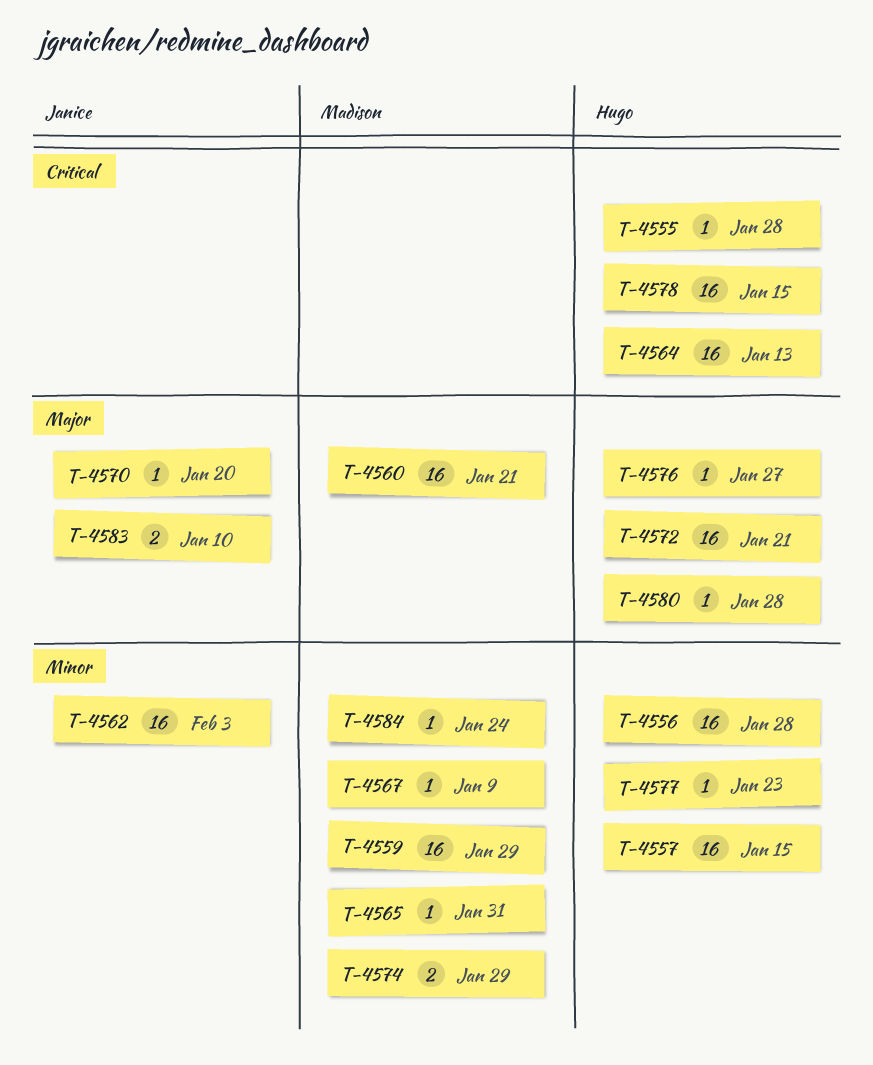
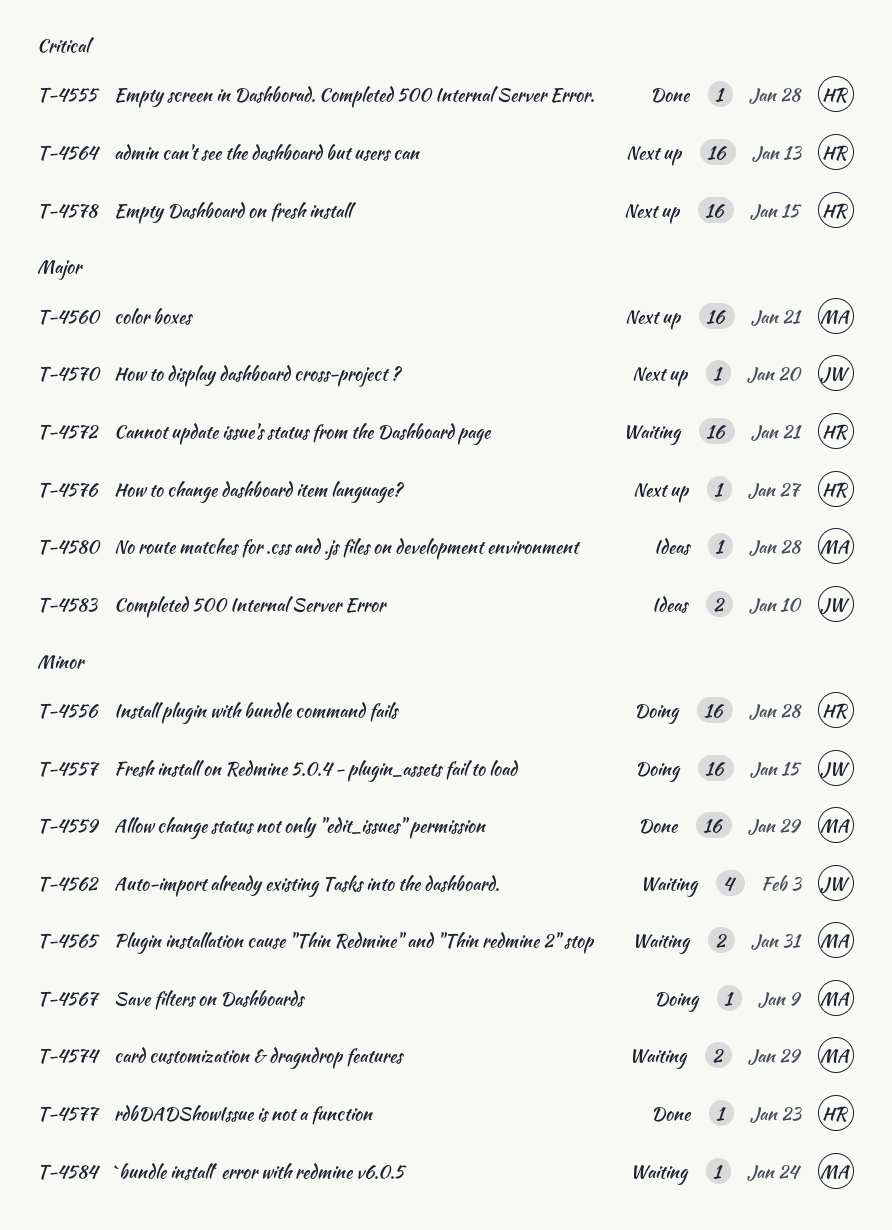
T-4557, owner: Hugo -> Janice
T-4562, estimate: 16 -> 4
T-4565, estimate: 1 -> 2
T-4580, owner: Hugo -> Madison

